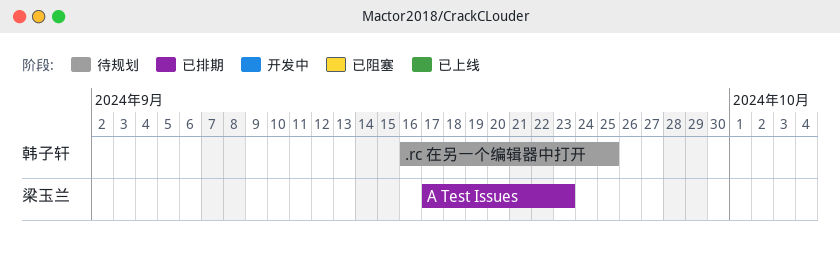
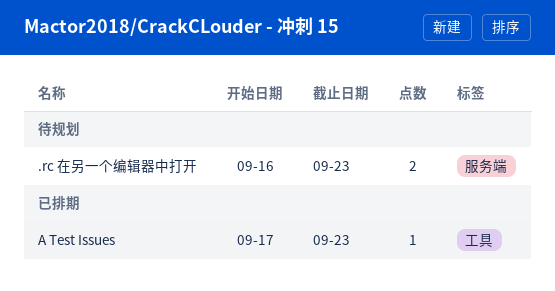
.rc 在另一个编辑器中打开, due: Sep 25 -> Sep 23

